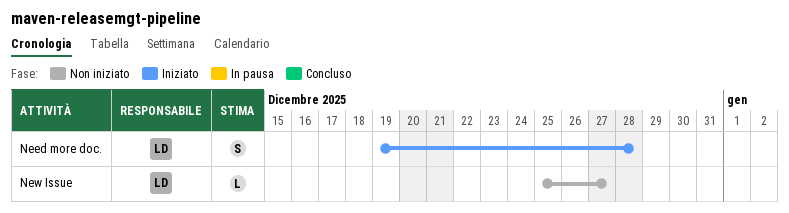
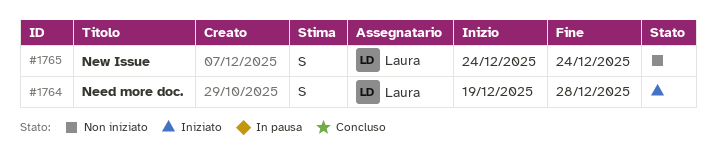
New Issue, estimate: L -> S
New Issue, start: Dec 25 -> Dec 24
New Issue, due: Dec 27 -> Dec 24

